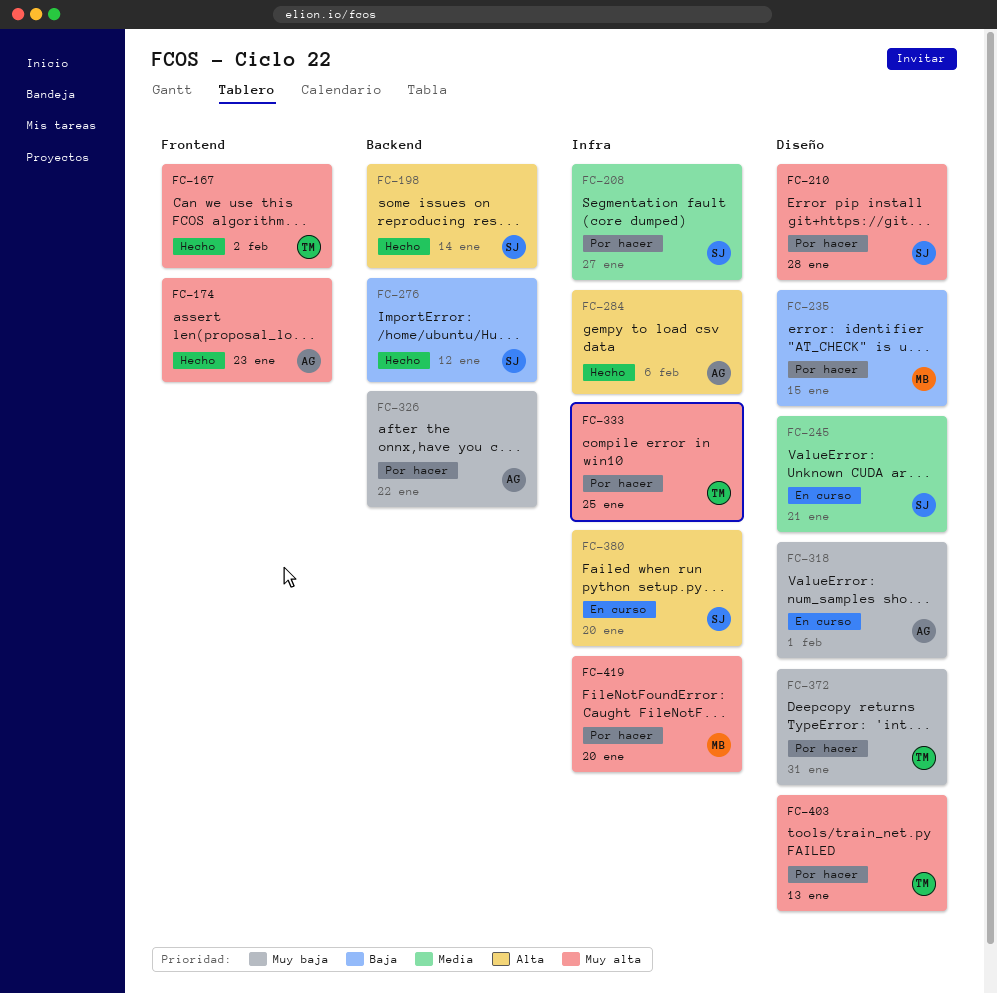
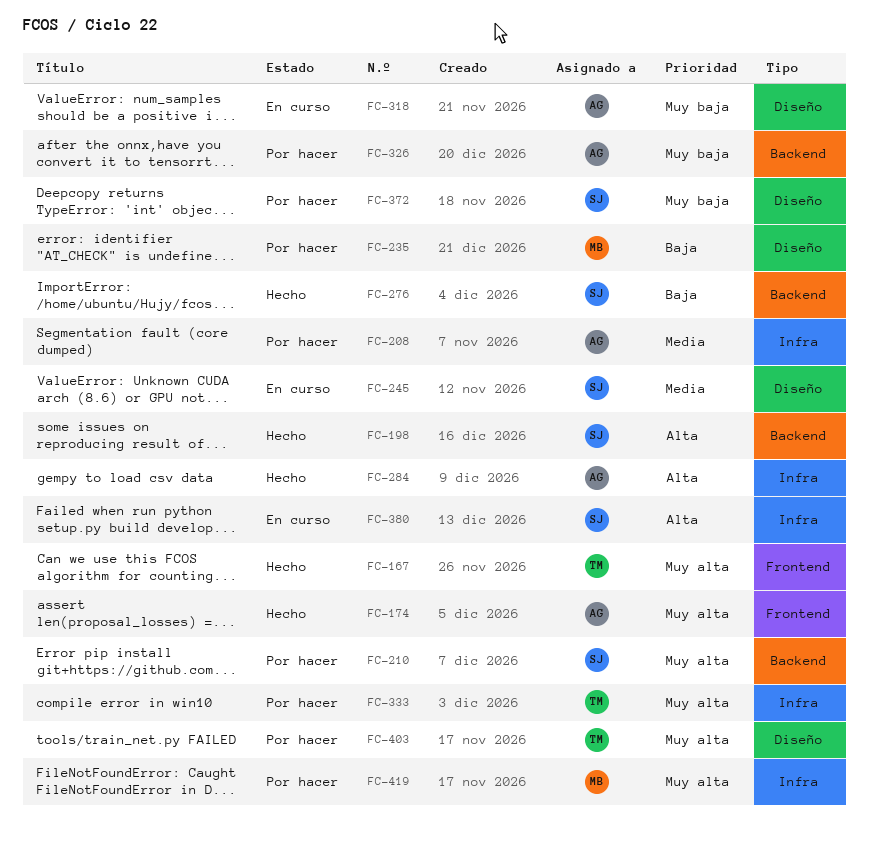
FC-208, owner: SJ -> AG
FC-210, label: Diseño -> Backend
FC-372, owner: TM -> SJ

